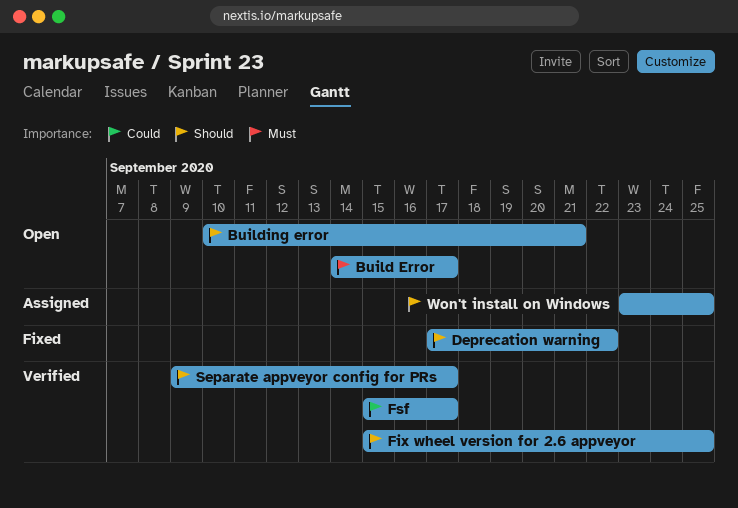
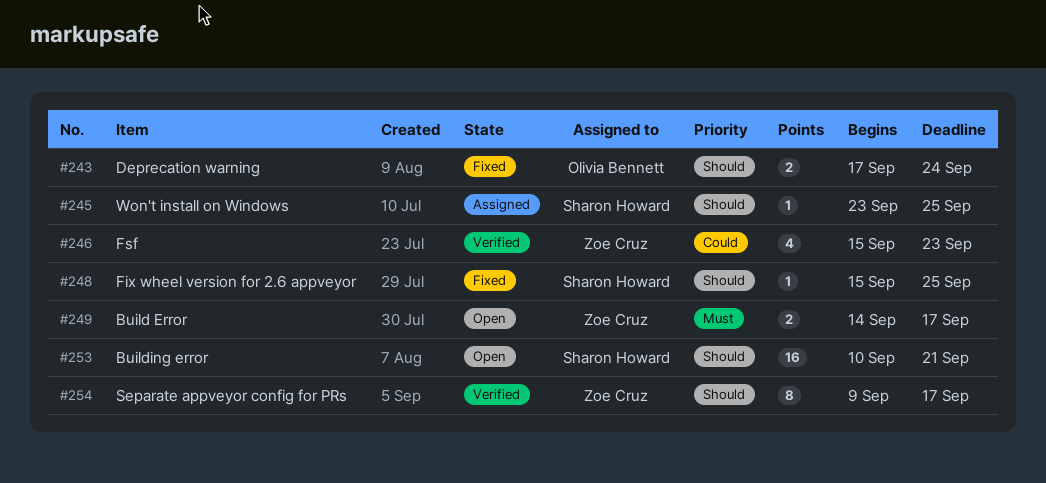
Deprecation warning, due: Sep 22 -> Sep 24
Fix wheel version for 2.6 appveyor, status: Verified -> Fixed
Fsf, due: Sep 17 -> Sep 23

